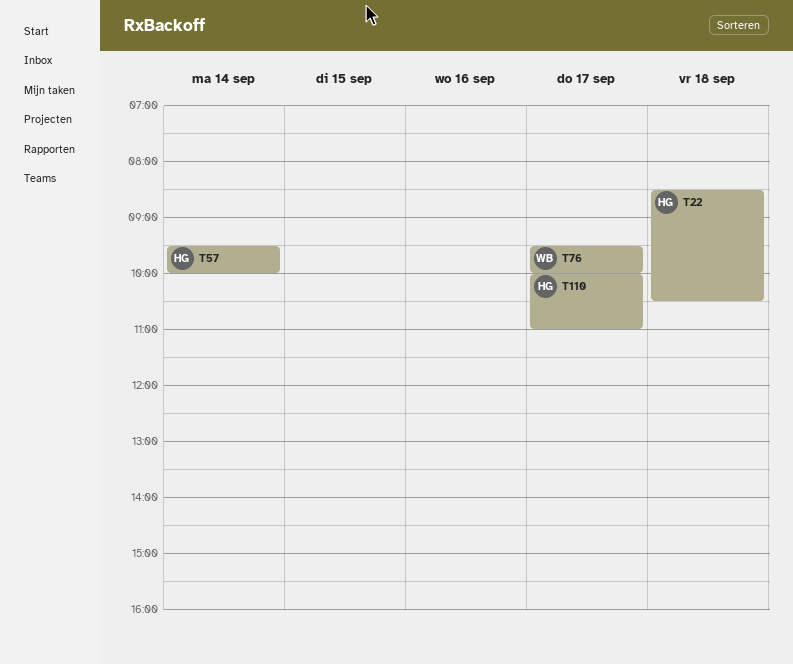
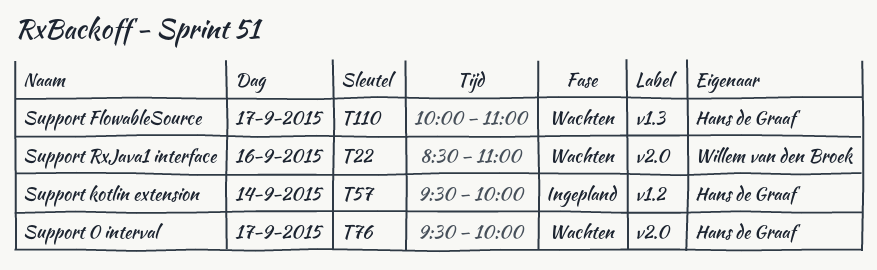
T22, owner: Hans de Graaf -> Willem van den Broek
T22, day: Sep 18 -> Sep 16
T22, ends: 10:30 -> 11:00
T76, owner: Willem van den Broek -> Hans de Graaf

